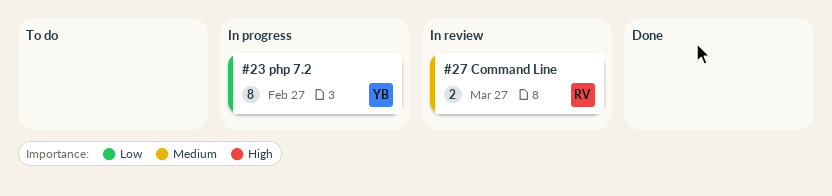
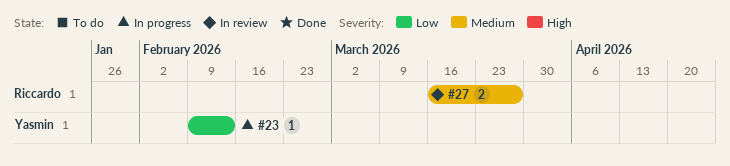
#23, estimate: 8 -> 1
#23, due: Feb 27 -> Feb 13

